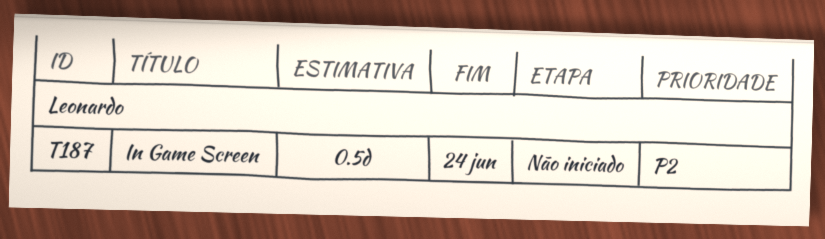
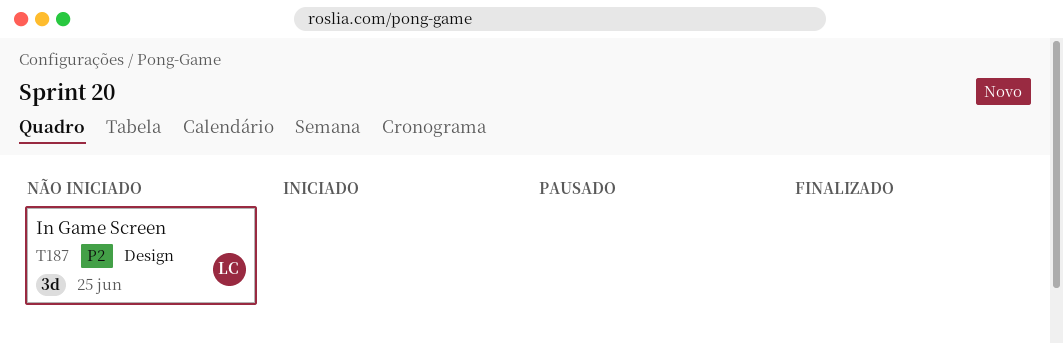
T187, estimate: 0.5d -> 3d
T187, due: Jun 24 -> Jun 25

